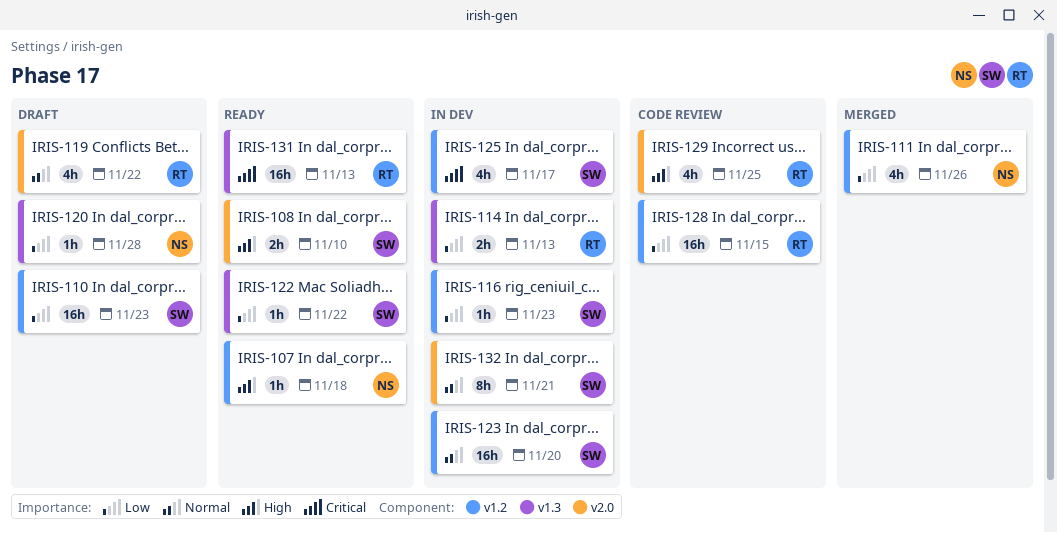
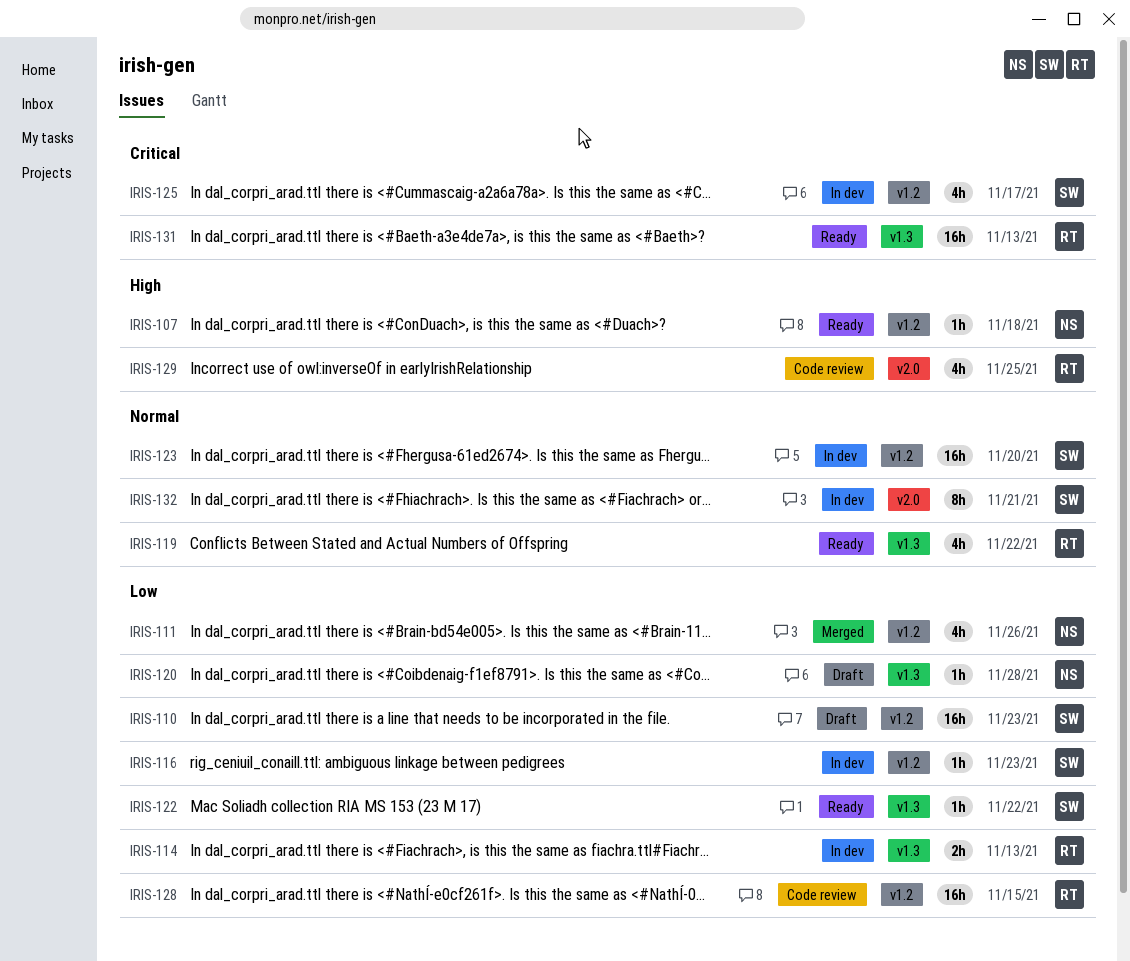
IRIS-108: present -> none
IRIS-119, status: Draft -> Ready
IRIS-119, label: v2.0 -> v1.3

